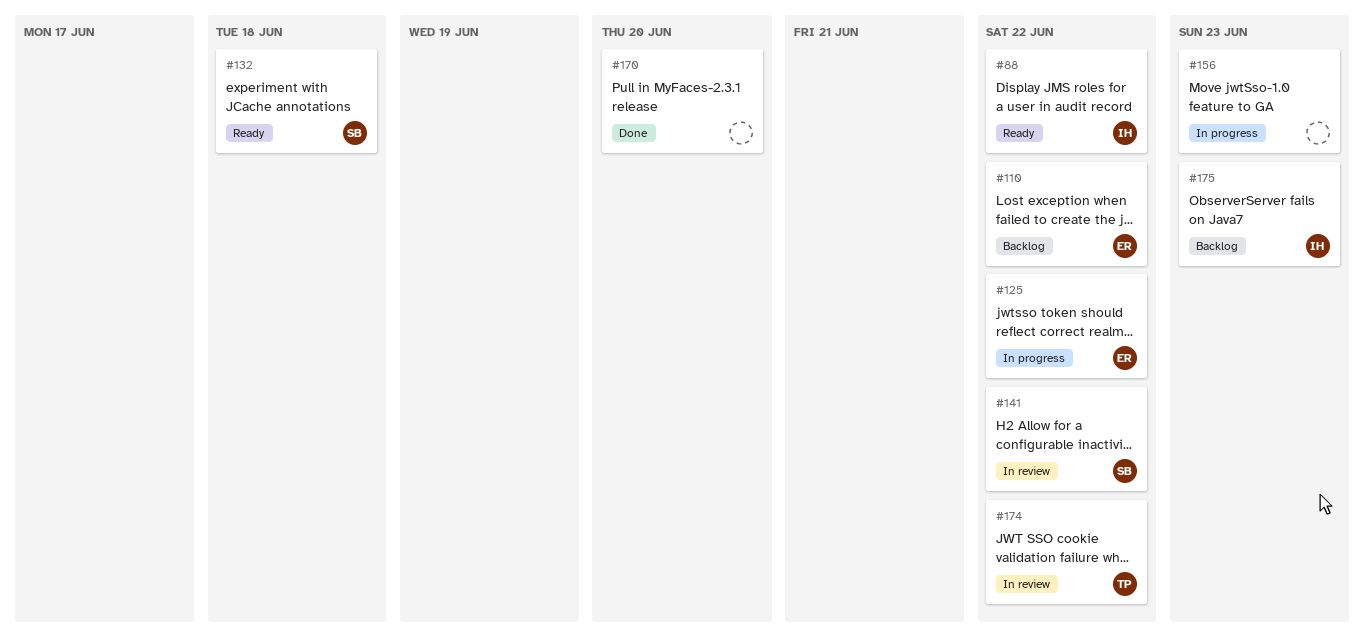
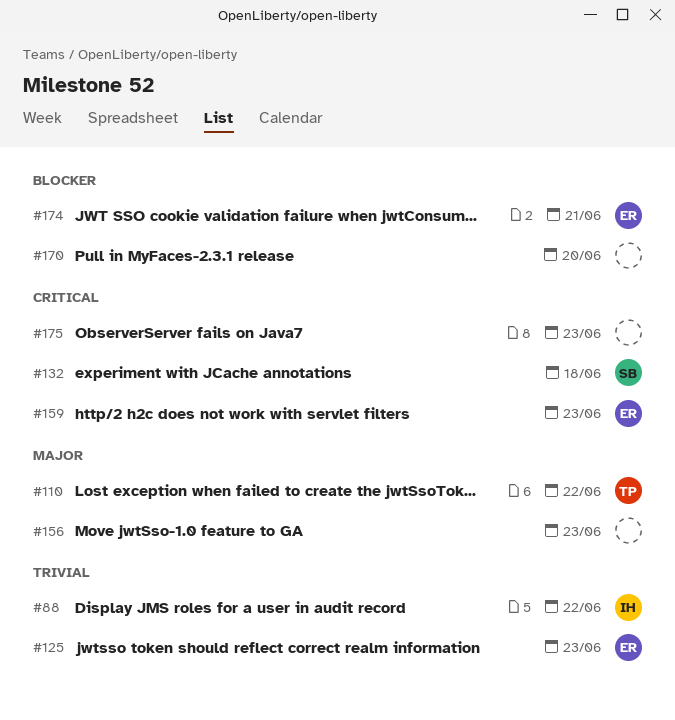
#110, owner: ER -> TP
#125, due: Jun 22 -> Jun 23
#141: present -> none
#159: none -> present
#174, owner: TP -> ER
#174, due: Jun 22 -> Jun 21
#175, owner: IH -> none

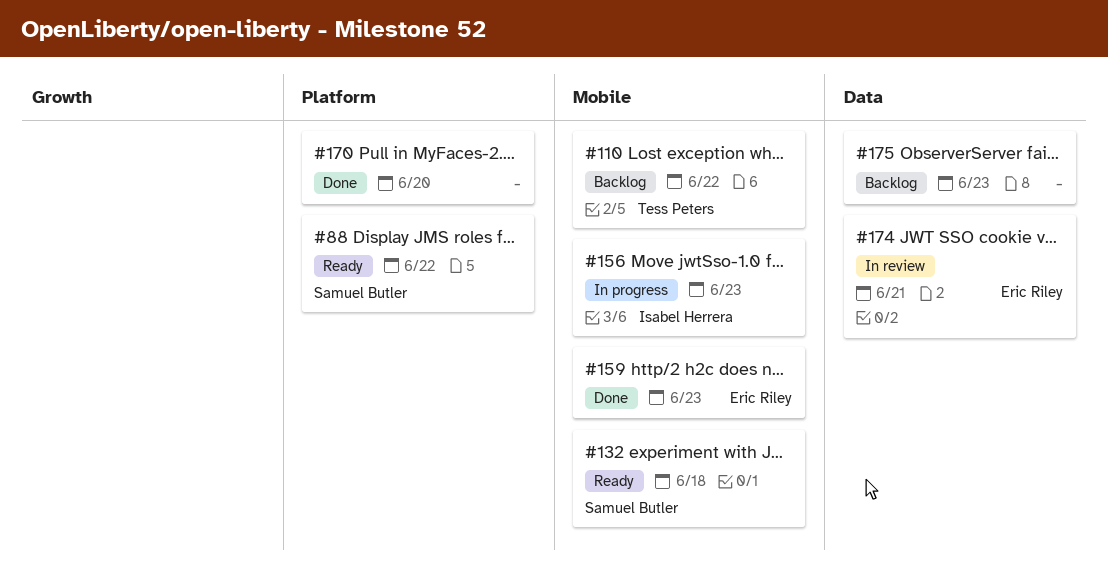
#88, owner: Isabel Herrera -> Samuel Butler
#125: present -> none
#156, owner: none -> Isabel Herrera

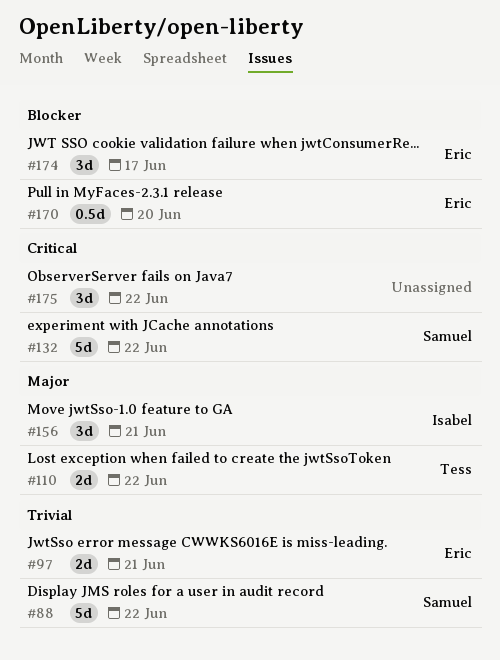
#97: none -> present
#132, due: Jun 18 -> Jun 22
#156, due: Jun 23 -> Jun 21
#159: present -> none
#170, owner: none -> Eric Riley
#174, due: Jun 21 -> Jun 17
#175, due: Jun 23 -> Jun 22

